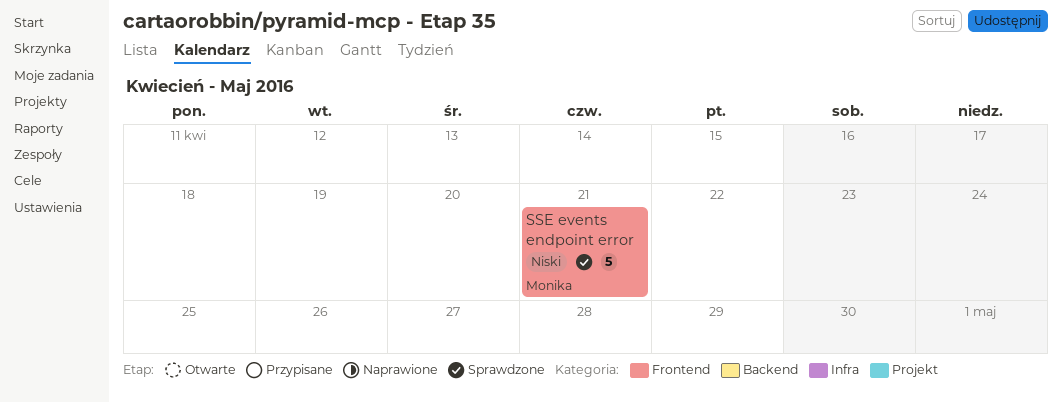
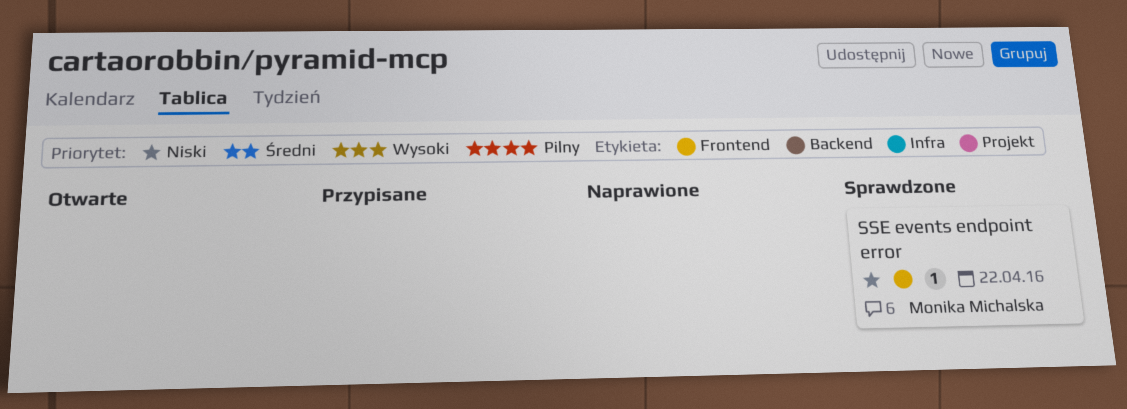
SSE events endpoint error, estimate: 5 -> 1
SSE events endpoint error, due: Apr 21 -> Apr 22

